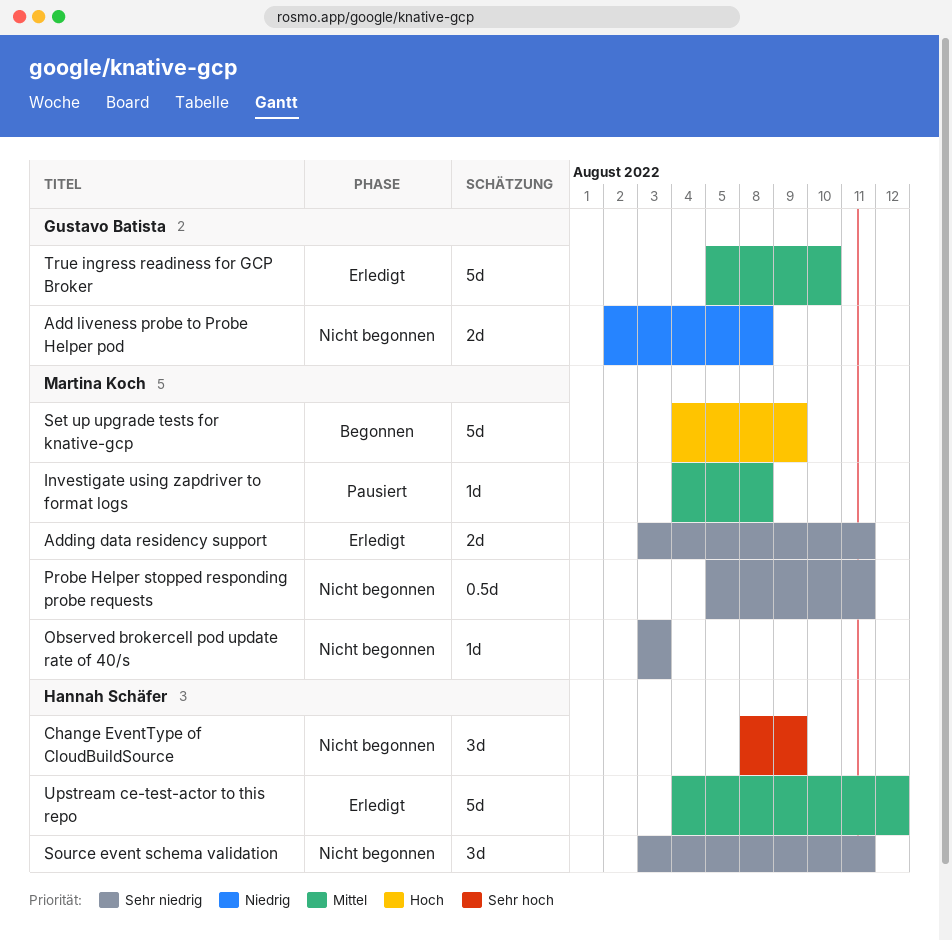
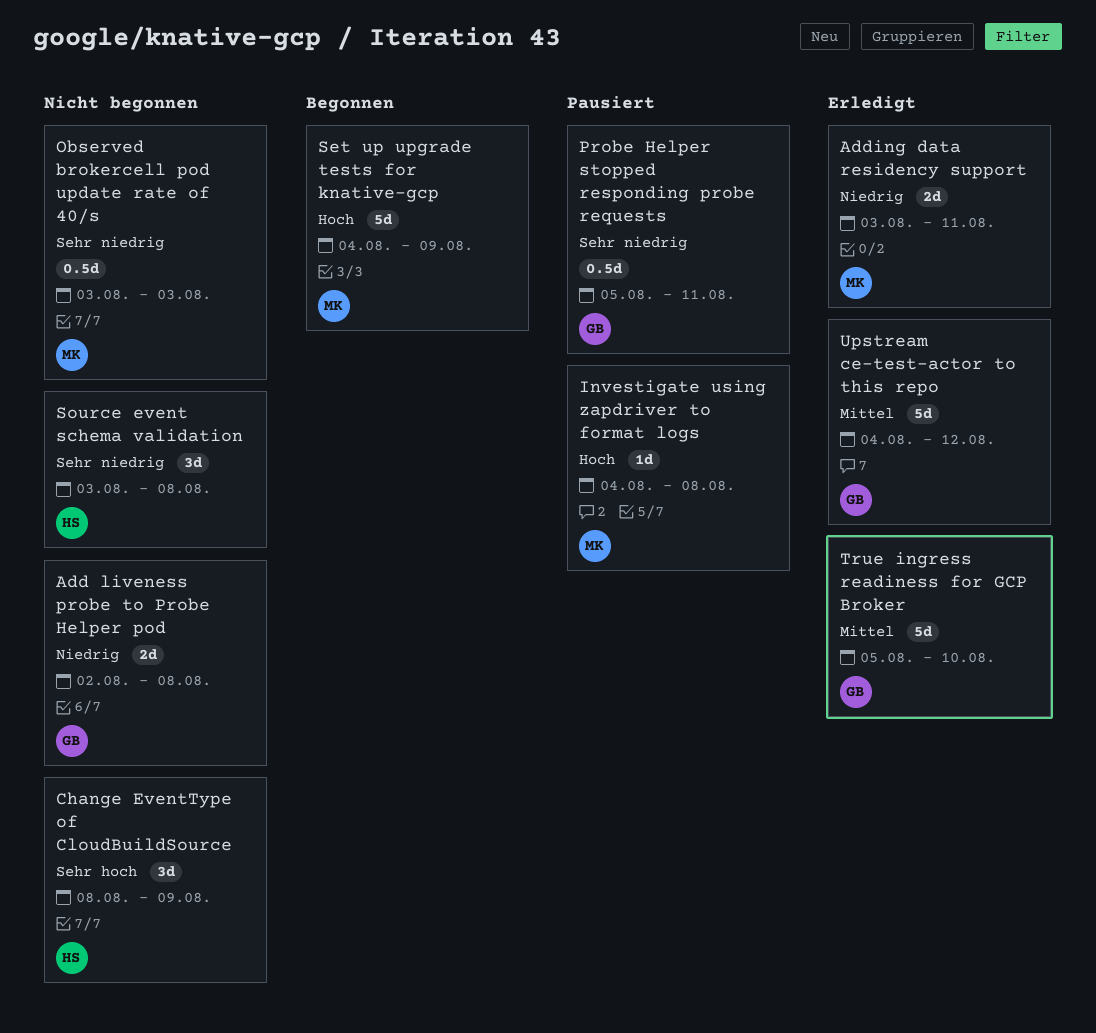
Adding data residency support, priority: Sehr niedrig -> Niedrig
Investigate using zapdriver to format logs, priority: Mittel -> Hoch
Observed brokercell pod update rate of 40/s, estimate: 1d -> 0.5d
Probe Helper stopped responding probe requests, status: Nicht begonnen -> Pausiert
Probe Helper stopped responding probe requests, owner: Martina Koch -> Gustavo Batista
Source event schema validation, due: Aug 11 -> Aug 8
Upstream ce-test-actor to this repo, owner: Hannah Schäfer -> Gustavo Batista

